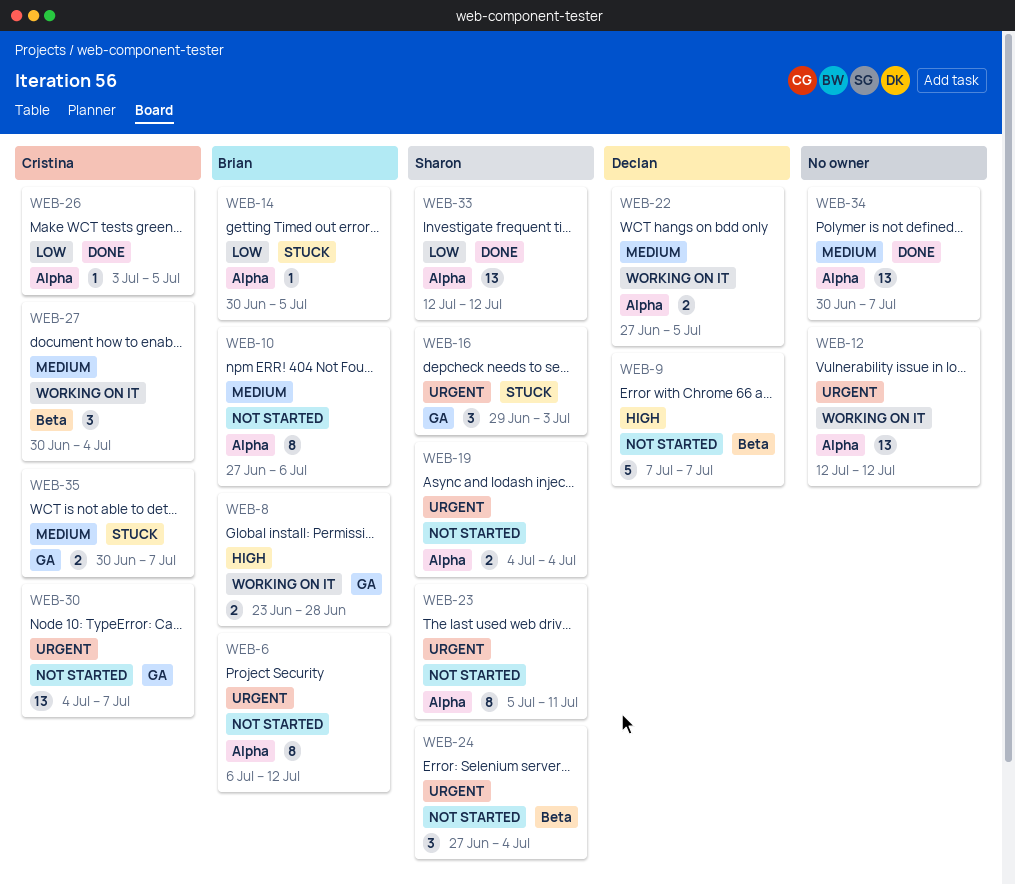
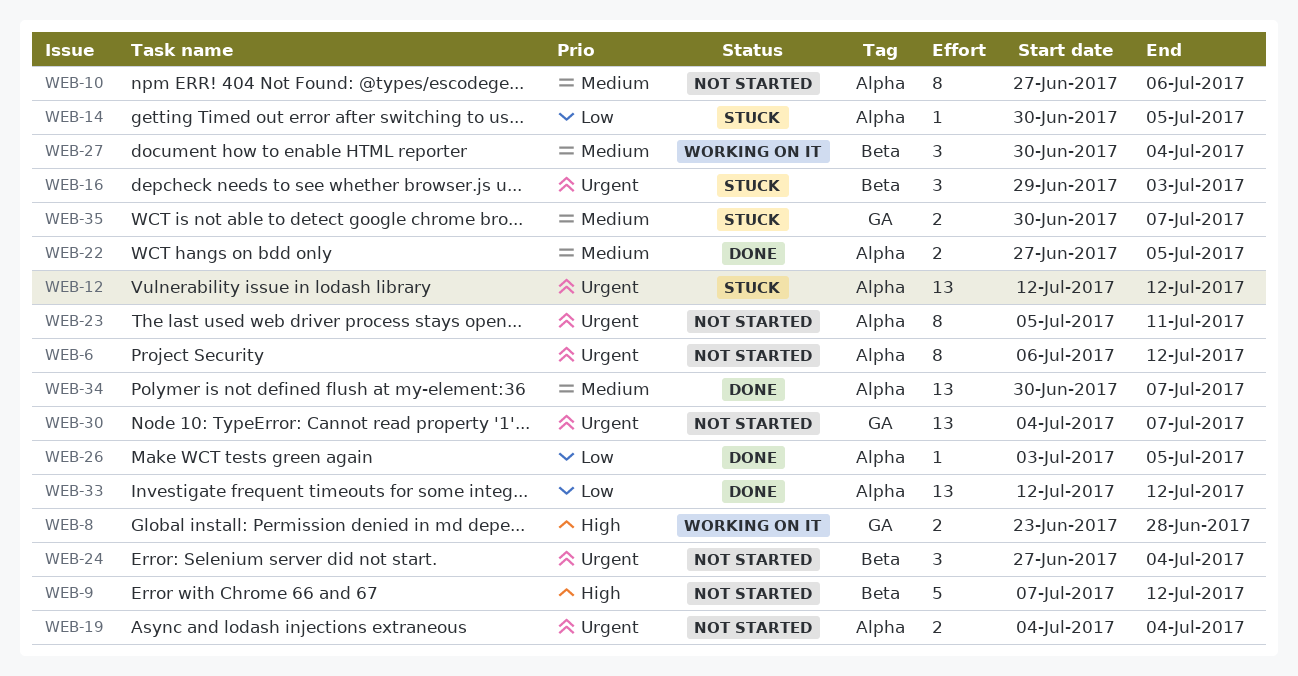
WEB-9, due: Jul 7 -> Jul 12
WEB-12, status: Working on it -> Stuck
WEB-16, label: GA -> Beta
WEB-22, status: Working on it -> Done

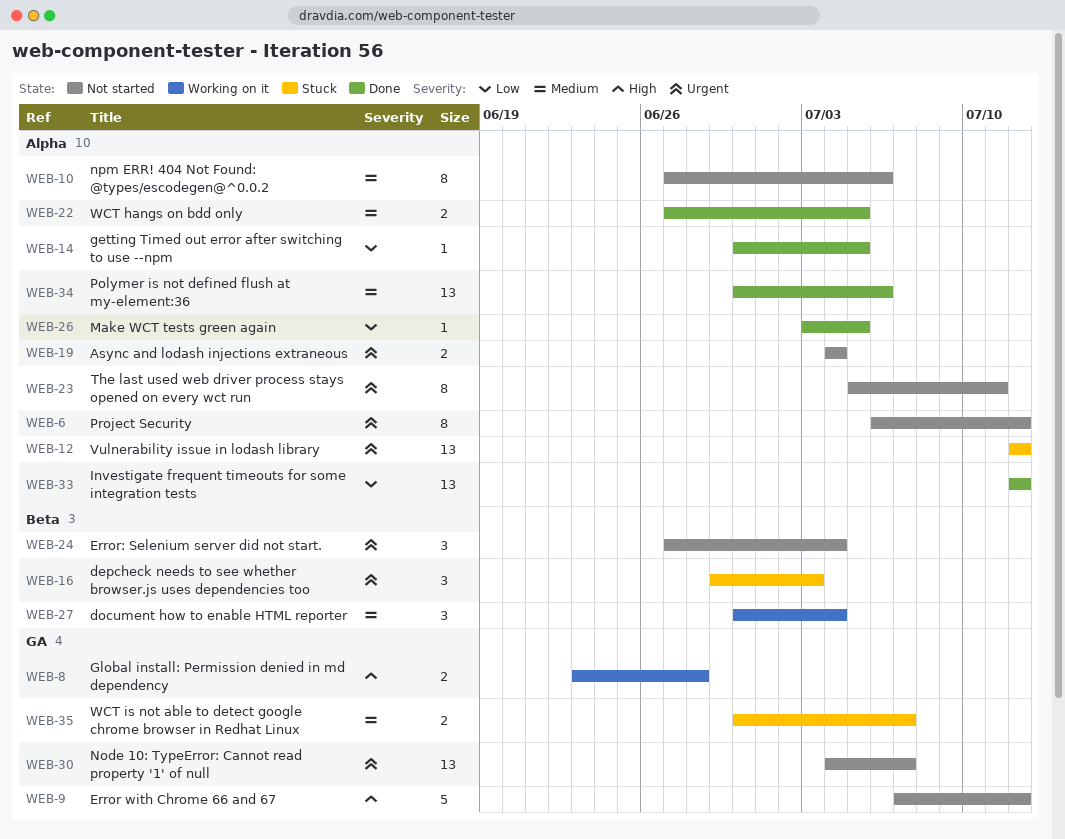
WEB-9, label: Beta -> GA
WEB-14, status: Stuck -> Done
WEB-34, due: Jul 7 -> Jul 6

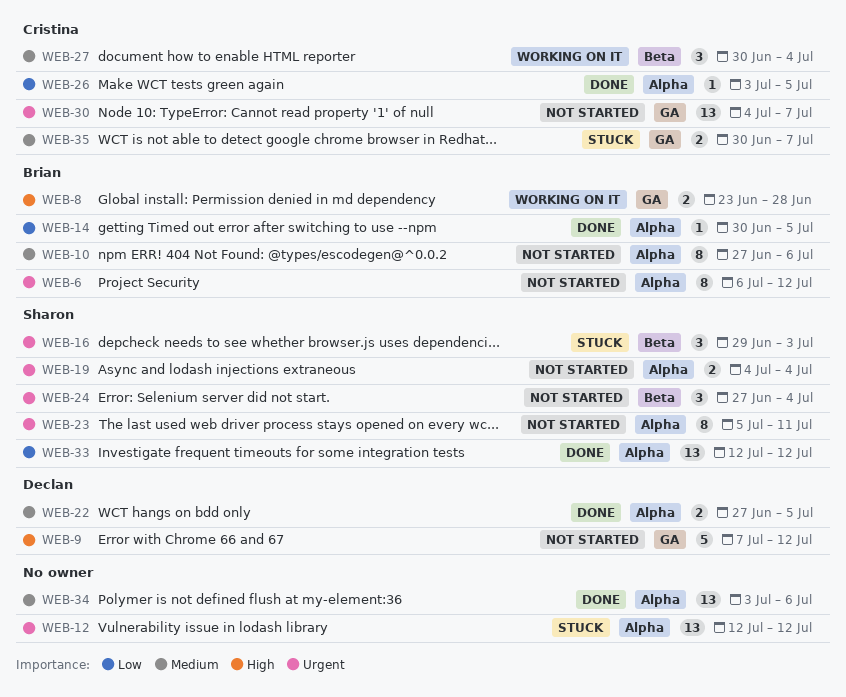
WEB-34, start: Jun 30 -> Jul 3

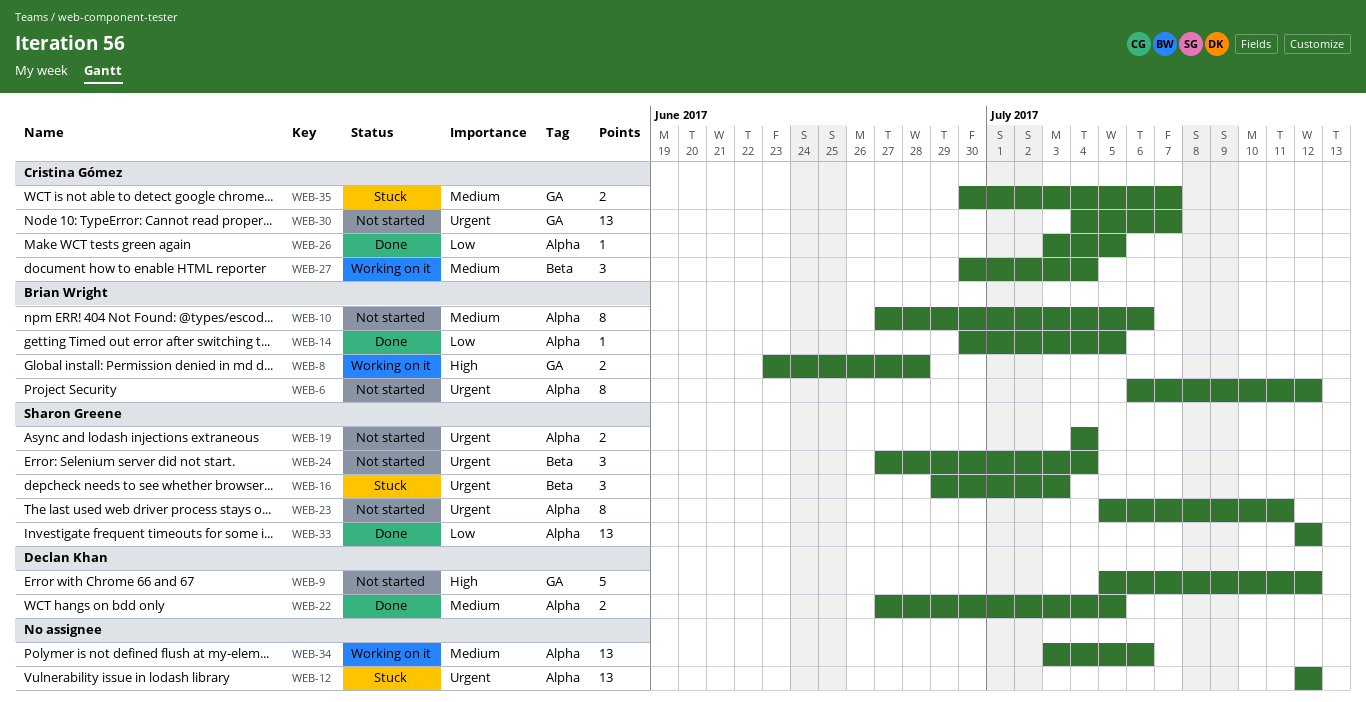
WEB-9, start: Jul 7 -> Jul 5
WEB-34, status: Done -> Working on it

